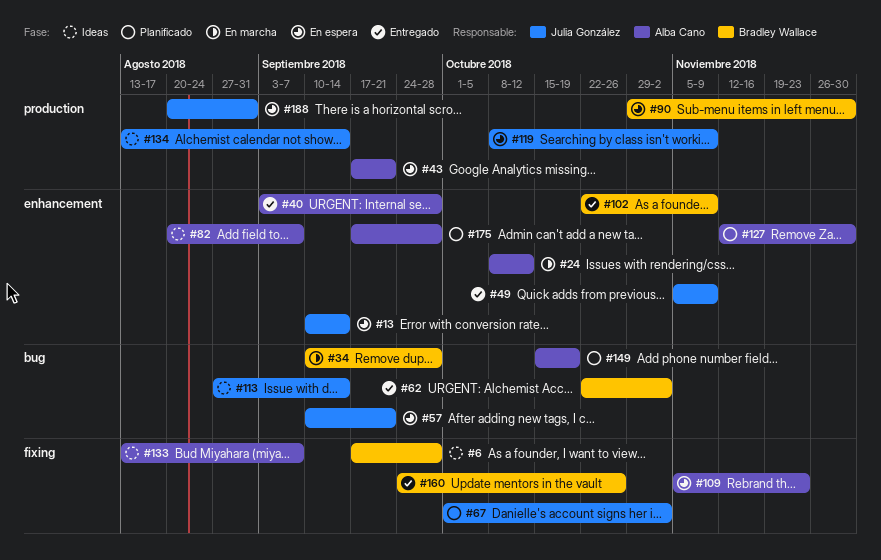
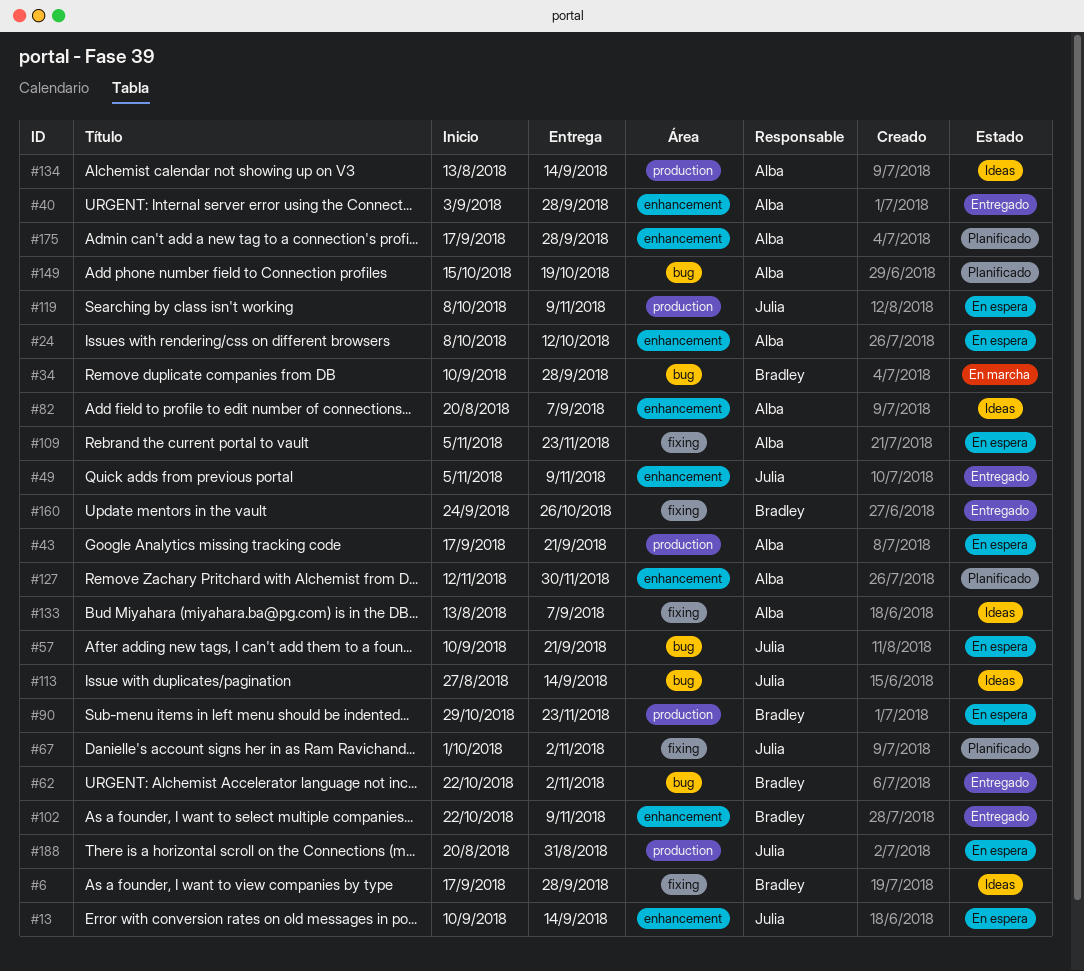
#24, status: En marcha -> En espera
#90, due: Nov 30 -> Nov 23
#134, owner: Julia González -> Alba Cano

